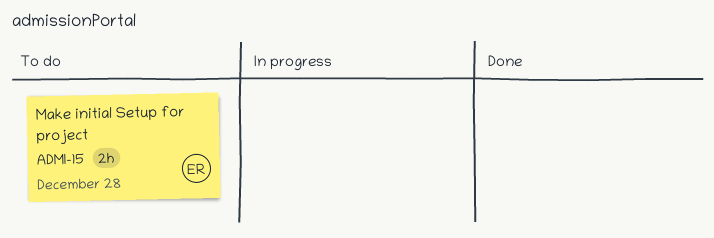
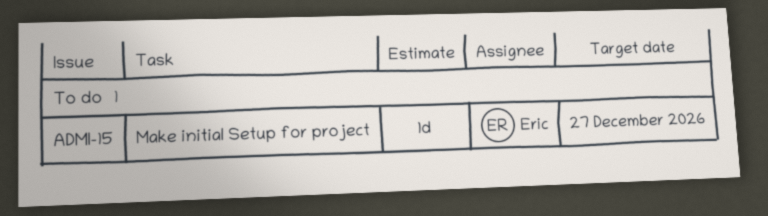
ADMI-15, estimate: 2h -> 1d
ADMI-15, due: Dec 28 -> Dec 27

